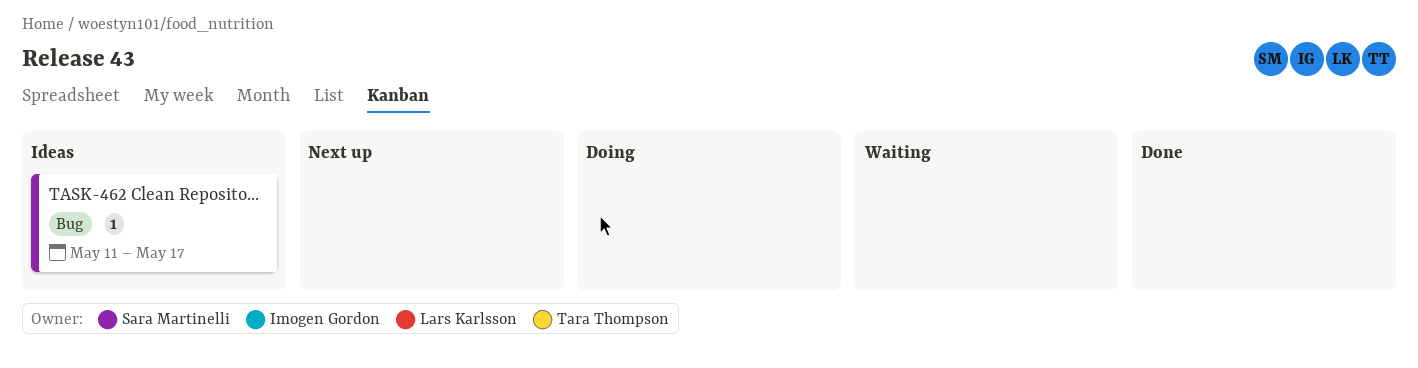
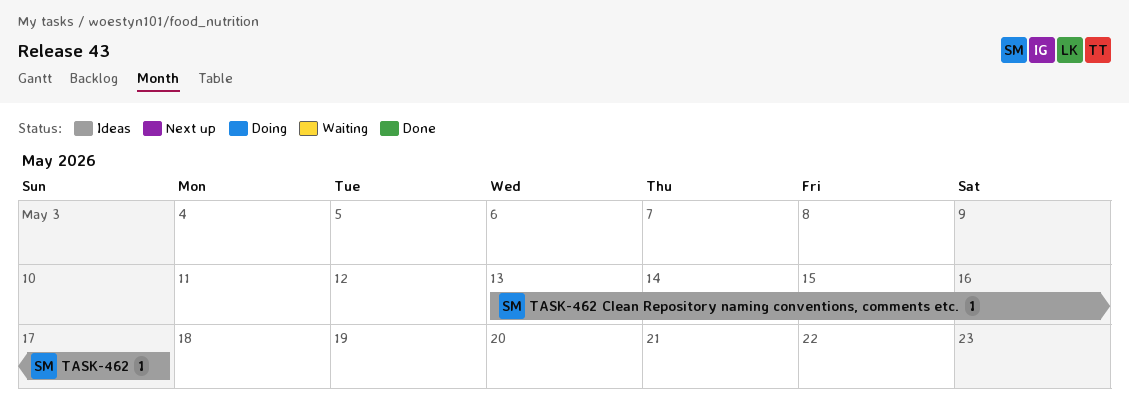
TASK-462, start: May 11 -> May 13

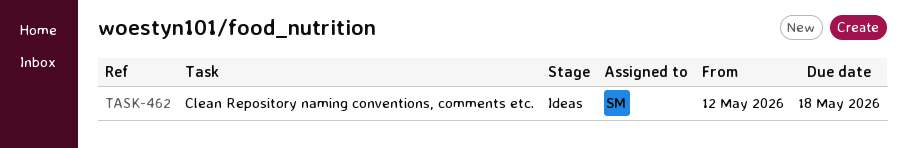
TASK-462, start: May 13 -> May 12
TASK-462, due: May 17 -> May 18

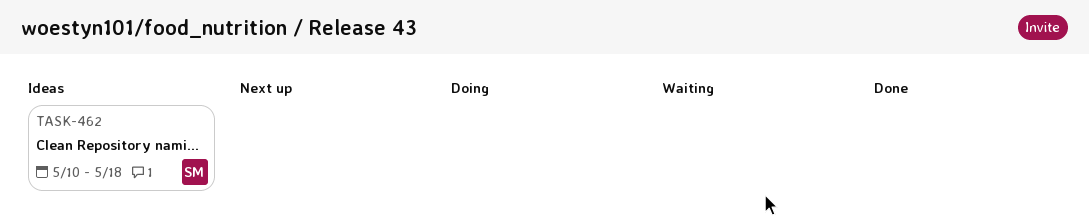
TASK-462, start: May 12 -> May 10

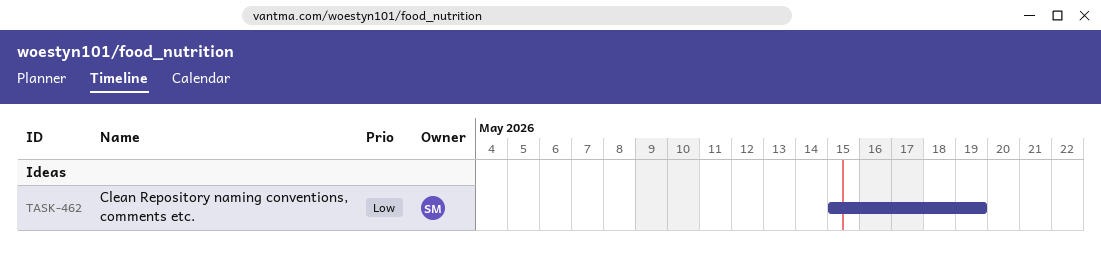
TASK-462, start: May 10 -> May 15
TASK-462, due: May 18 -> May 19

